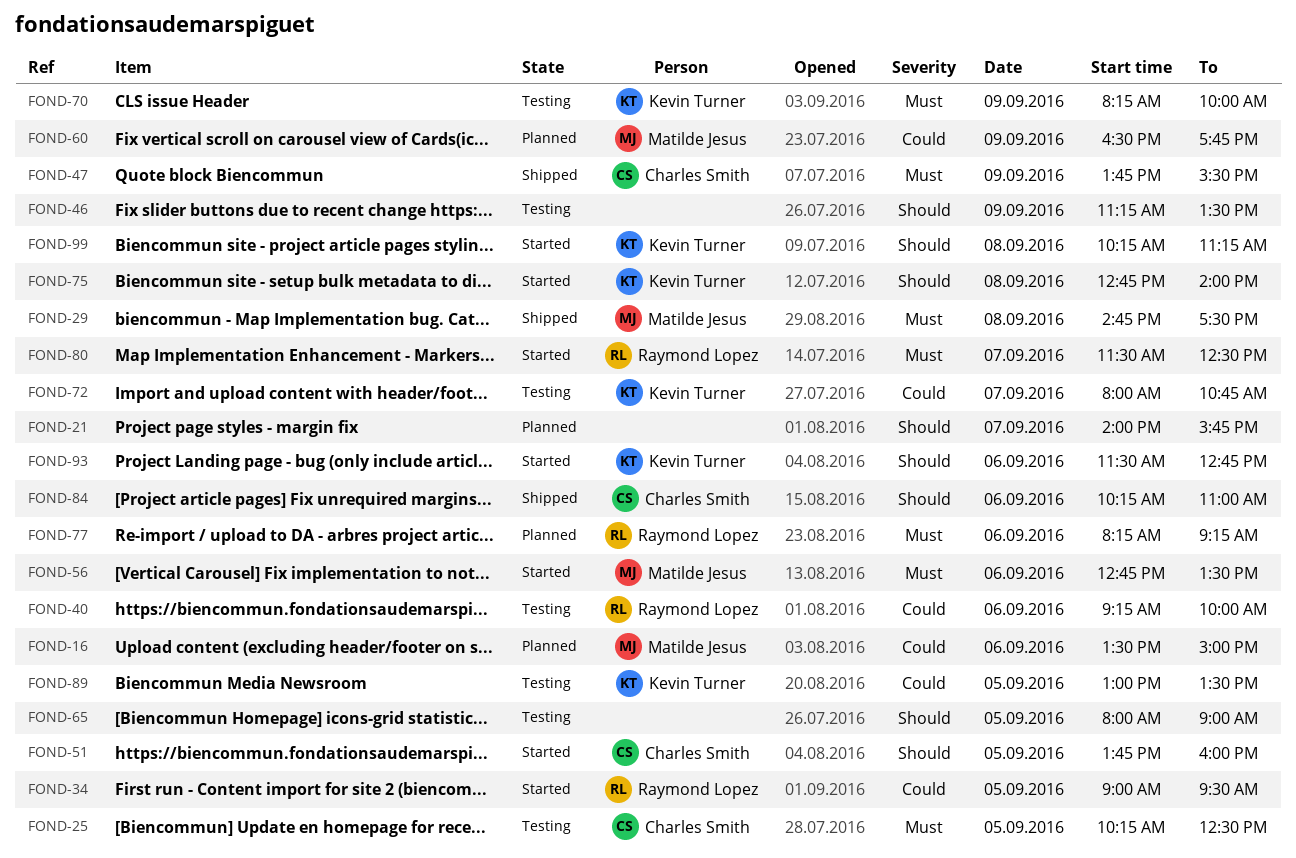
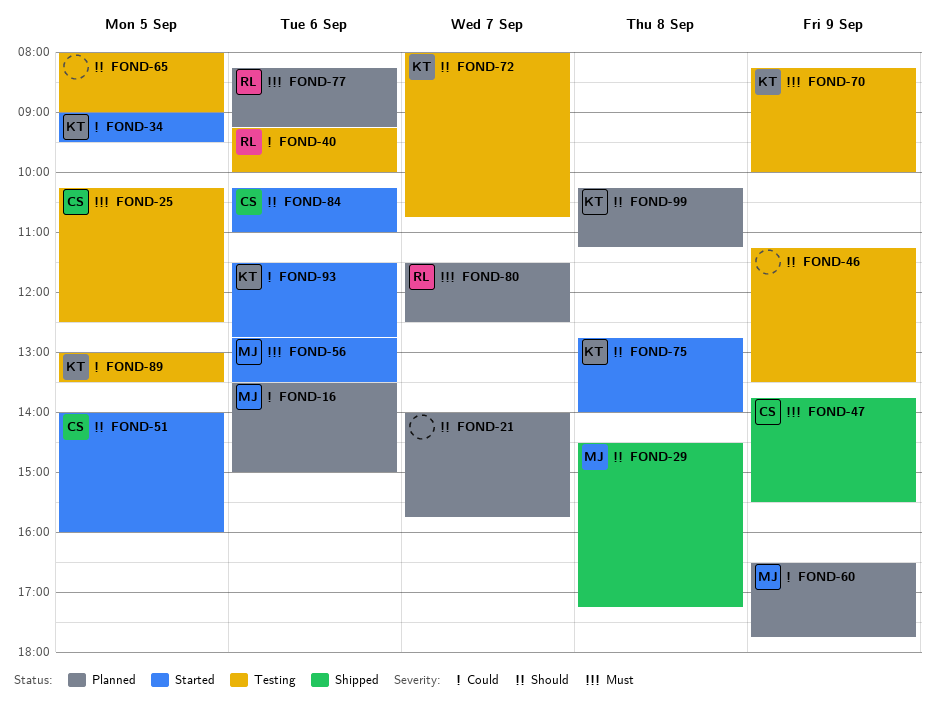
FOND-29, priority: Must -> Should
FOND-29, begins: 14:45 -> 14:30
FOND-29, ends: 17:30 -> 17:15
FOND-34, owner: Raymond Lopez -> Kevin Turner
FOND-51, begins: 13:45 -> 14:00
FOND-72, priority: Could -> Should
FOND-80, status: Started -> Planned
FOND-84, status: Shipped -> Started
FOND-93, priority: Should -> Could
FOND-99, status: Started -> Planned

